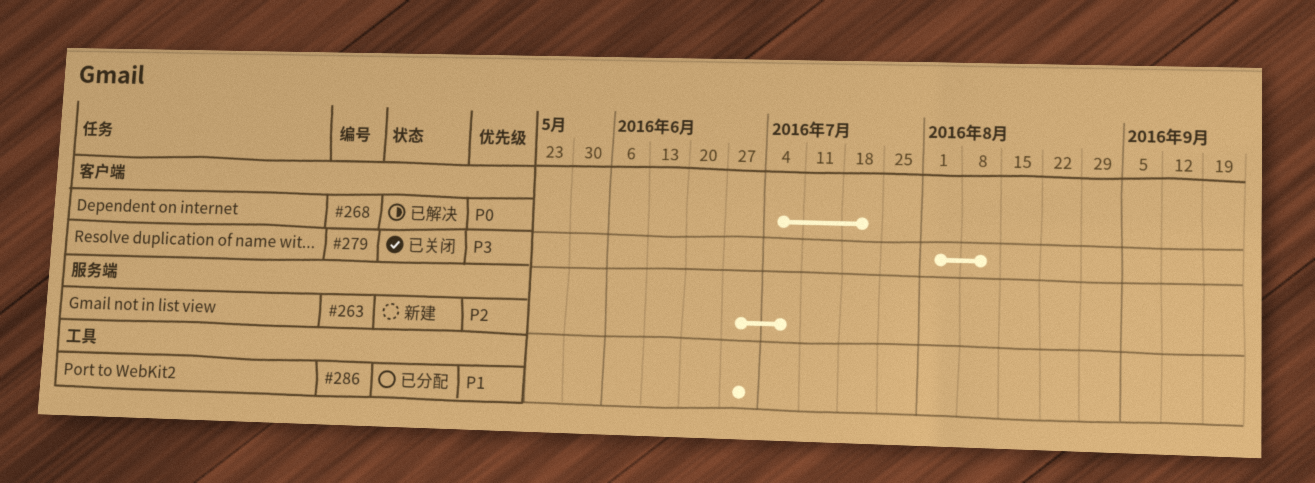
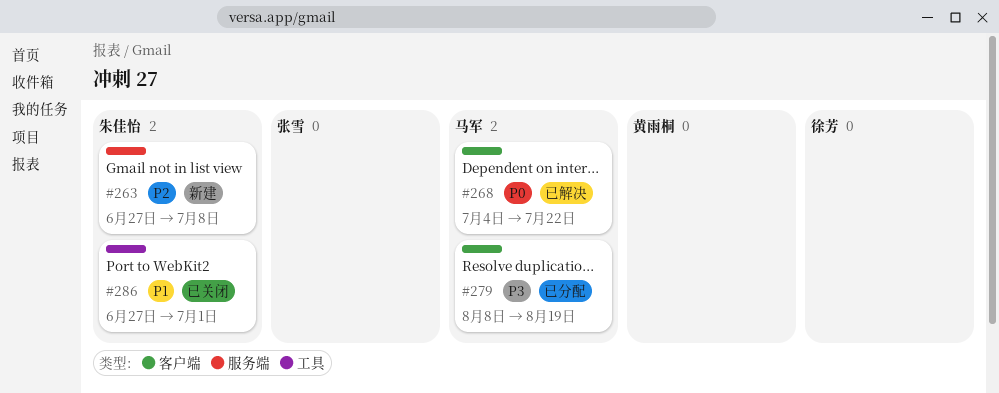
#279, status: 已关闭 -> 已分配
#279, start: Aug 1 -> Aug 8
#279, due: Aug 12 -> Aug 19
#286, status: 已分配 -> 已关闭

